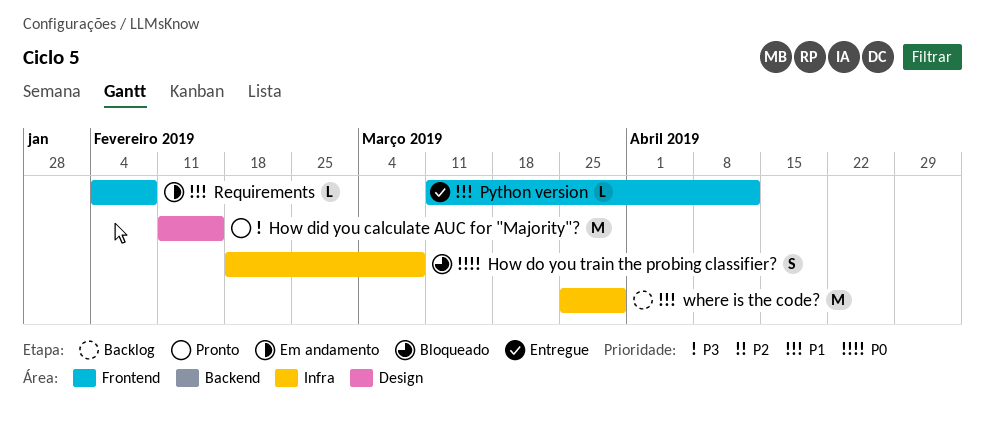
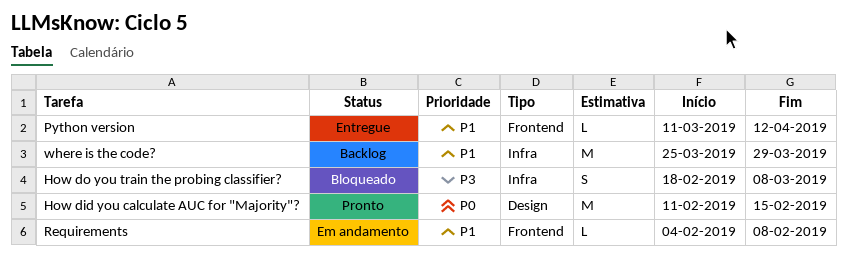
How did you calculate AUC for "Majority"?, priority: P3 -> P0
How do you train the probing classifier?, priority: P0 -> P3

